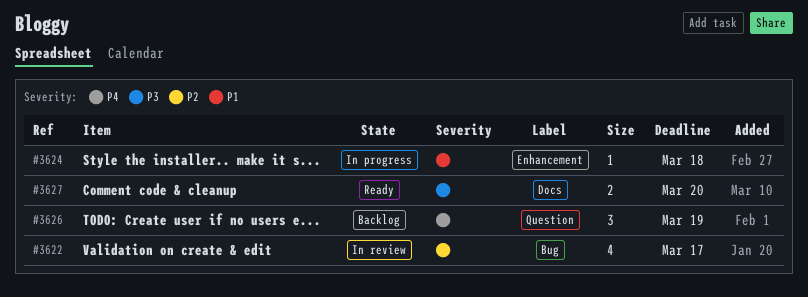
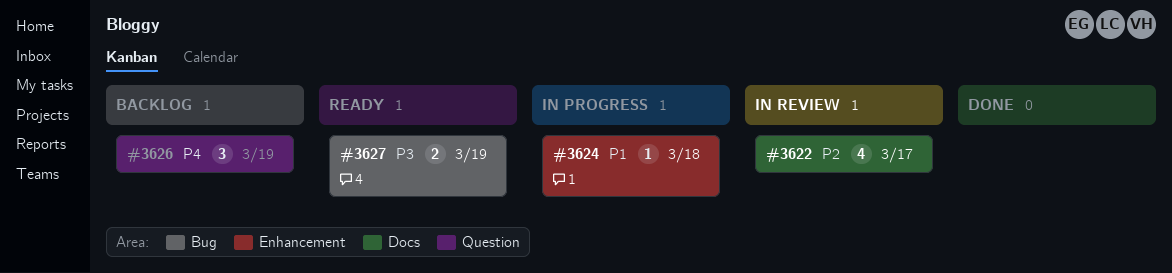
#3622, label: Bug -> Docs
#3627, label: Docs -> Bug
#3627, due: Mar 20 -> Mar 19

